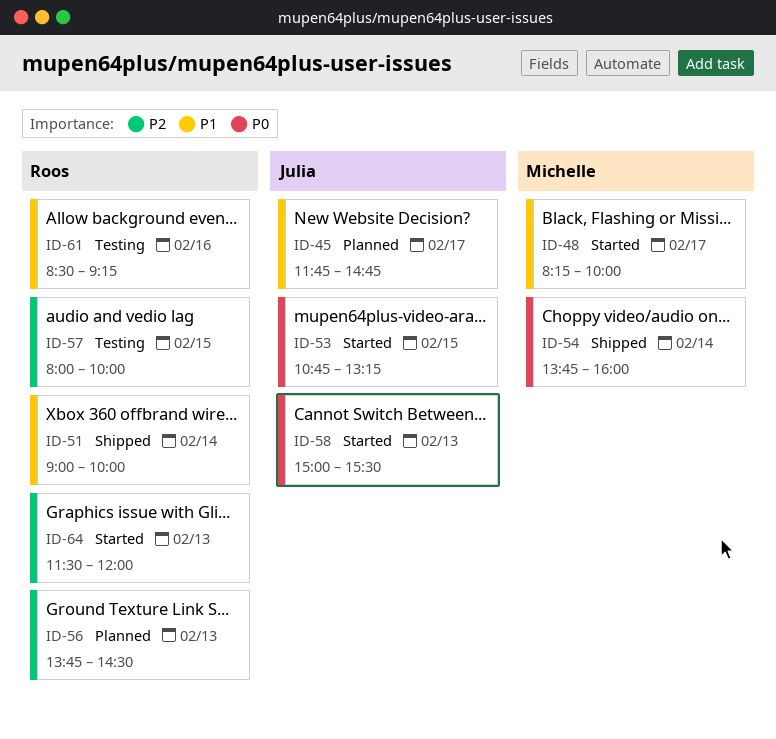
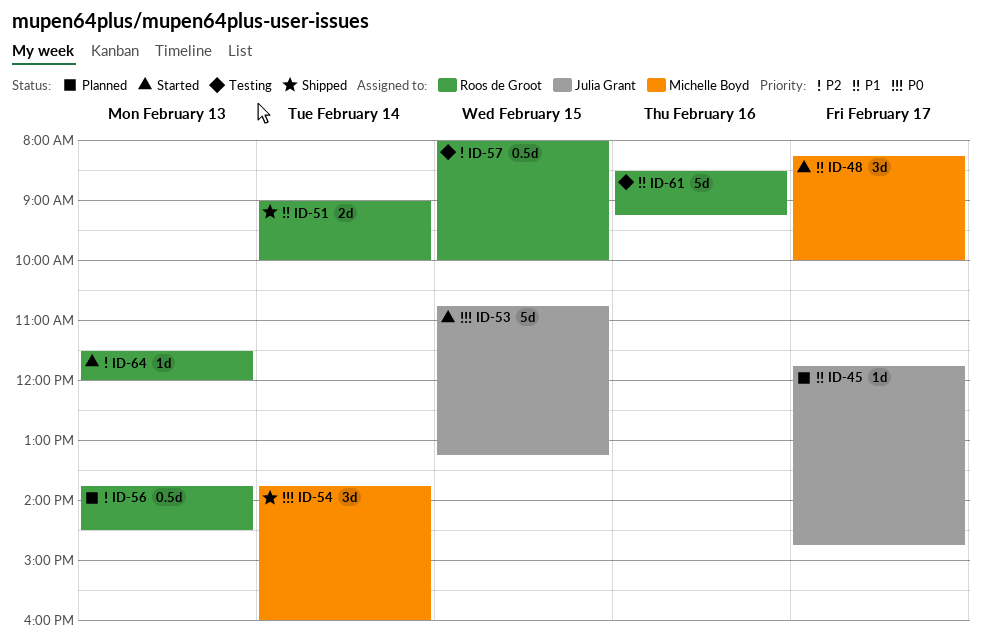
ID-58: present -> none

